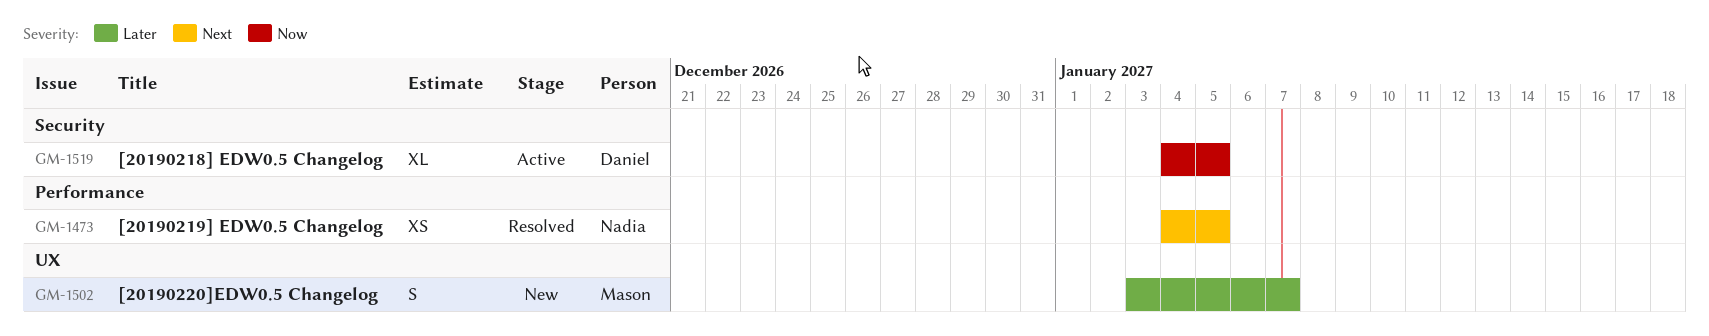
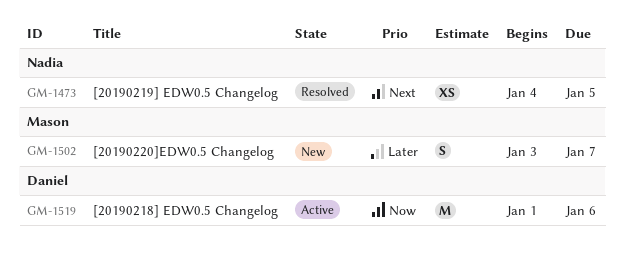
GM-1519, estimate: XL -> M
GM-1519, start: Jan 4 -> Jan 1
GM-1519, due: Jan 5 -> Jan 6

